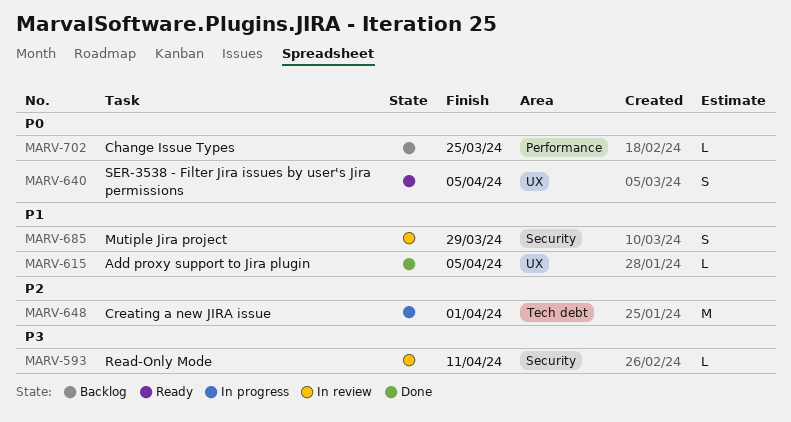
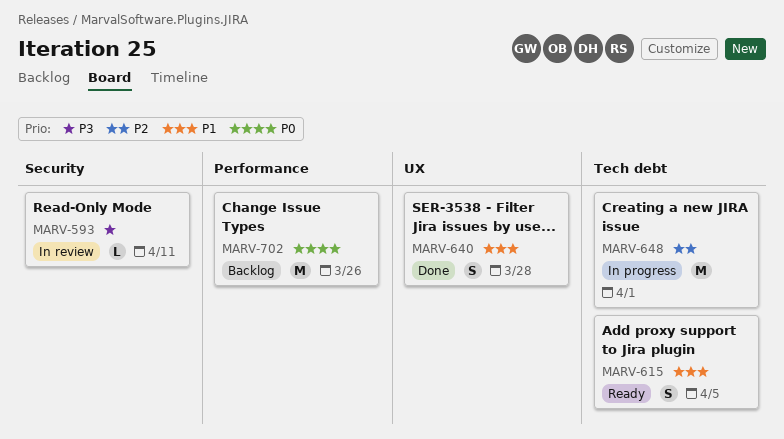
MARV-615, status: Done -> Ready
MARV-615, label: UX -> Tech debt
MARV-615, estimate: L -> S
MARV-640, status: Ready -> Done
MARV-640, priority: P0 -> P1
MARV-640, due: Apr 5 -> Mar 28
MARV-685: present -> none
MARV-702, estimate: L -> M
MARV-702, due: Mar 25 -> Mar 26

